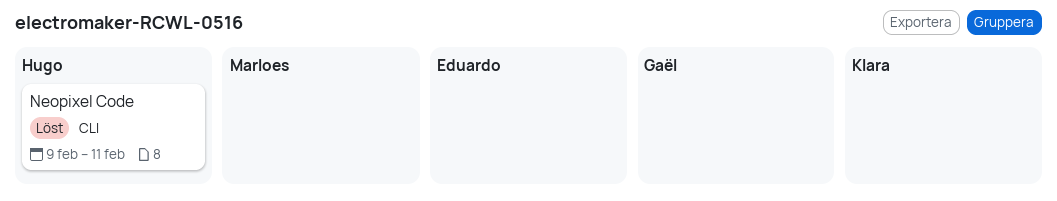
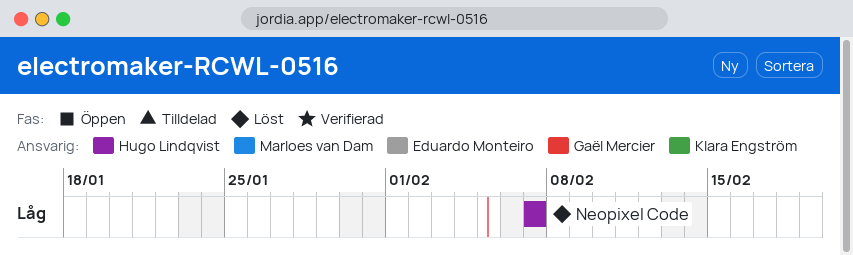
Neopixel Code, start: Feb 9 -> Feb 7
Neopixel Code, due: Feb 11 -> Feb 7

